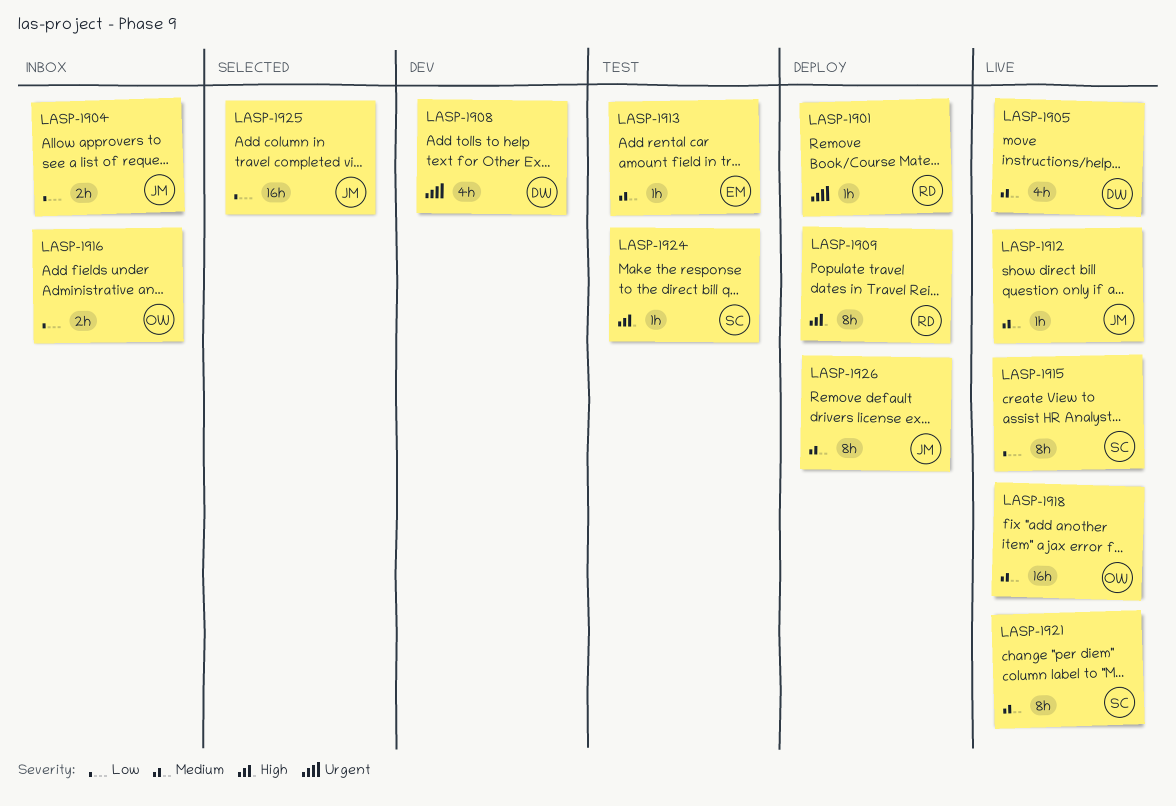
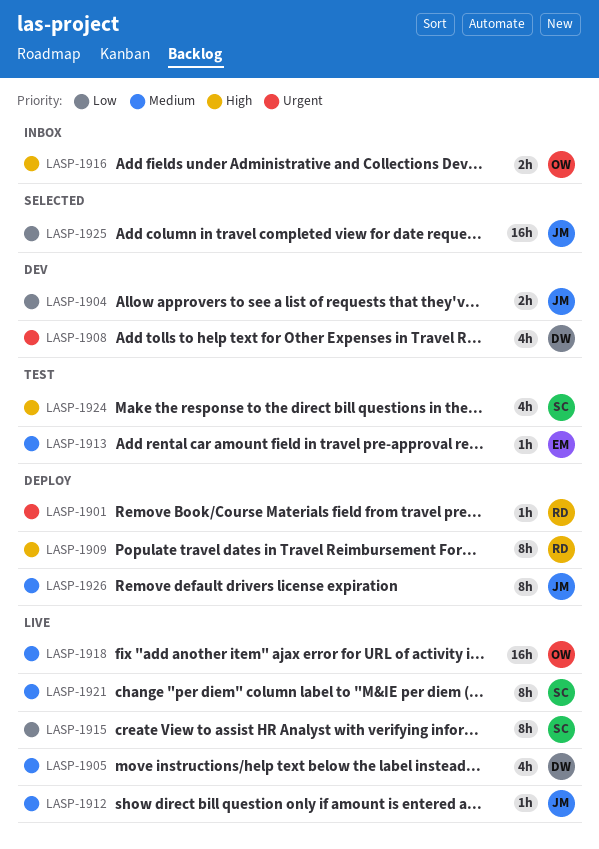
LASP-1904, status: Inbox -> Dev
LASP-1916, priority: Low -> High
LASP-1924, estimate: 1h -> 4h

